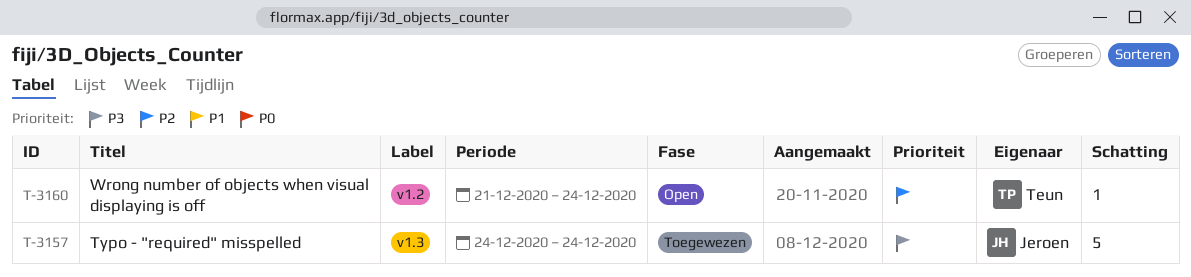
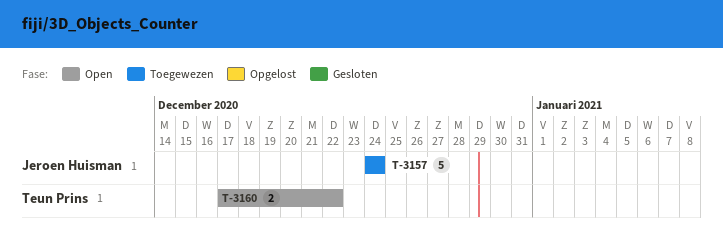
T-3160, estimate: 1 -> 2
T-3160, start: Dec 21 -> Dec 17
T-3160, due: Dec 24 -> Dec 22

